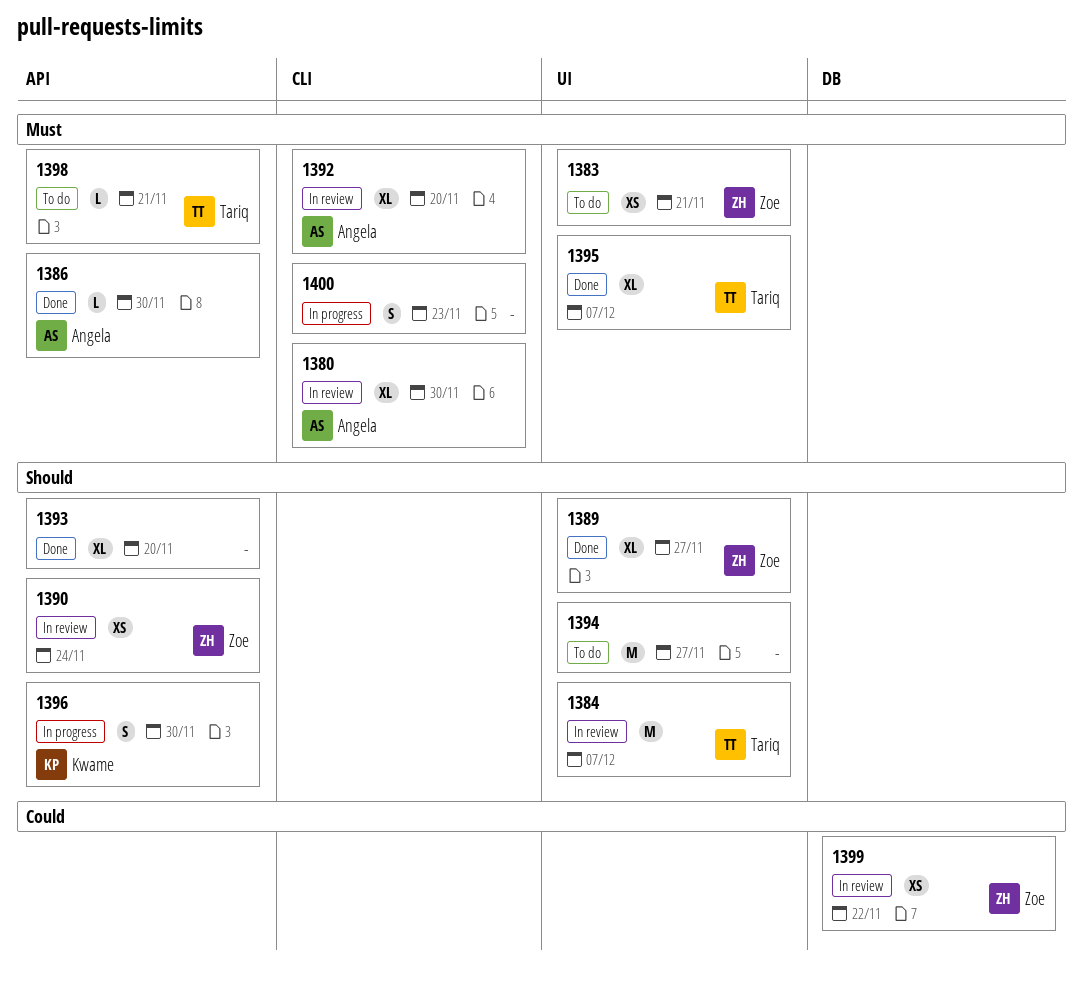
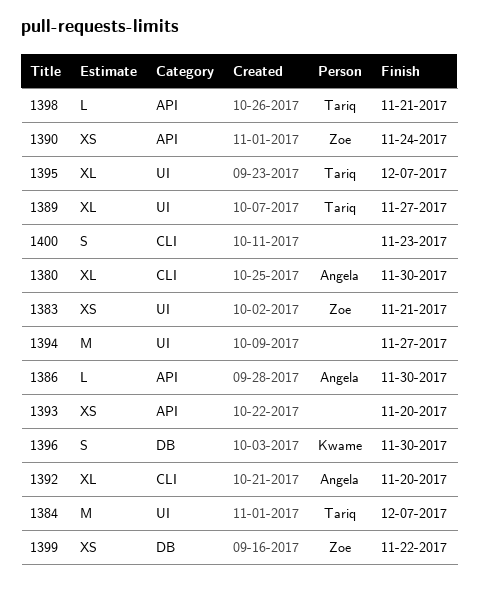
1389, owner: Zoe -> Tariq
1393, estimate: XL -> XS
1396, label: API -> DB

